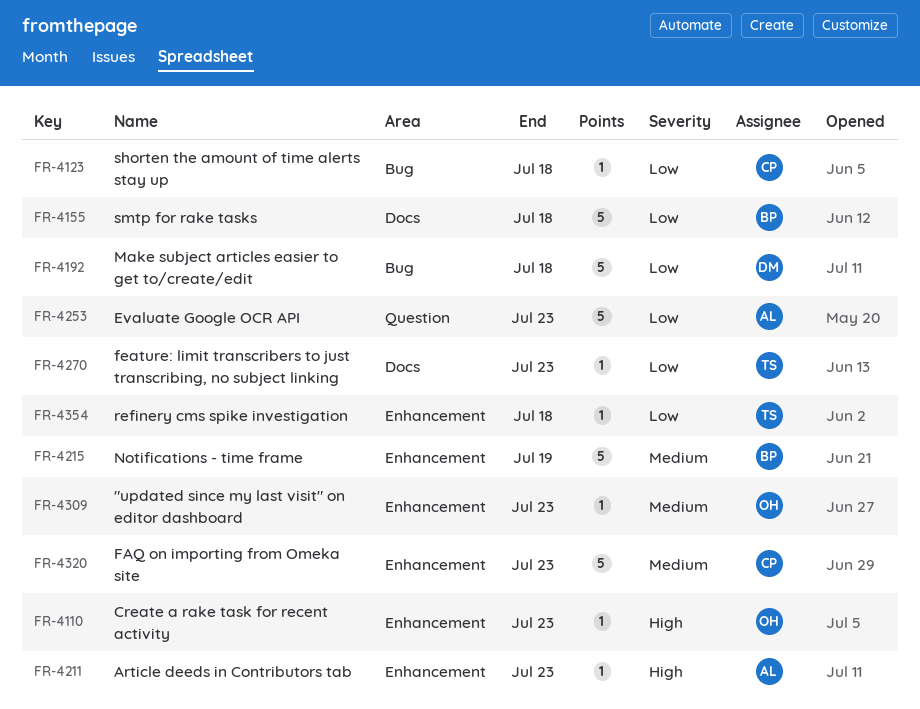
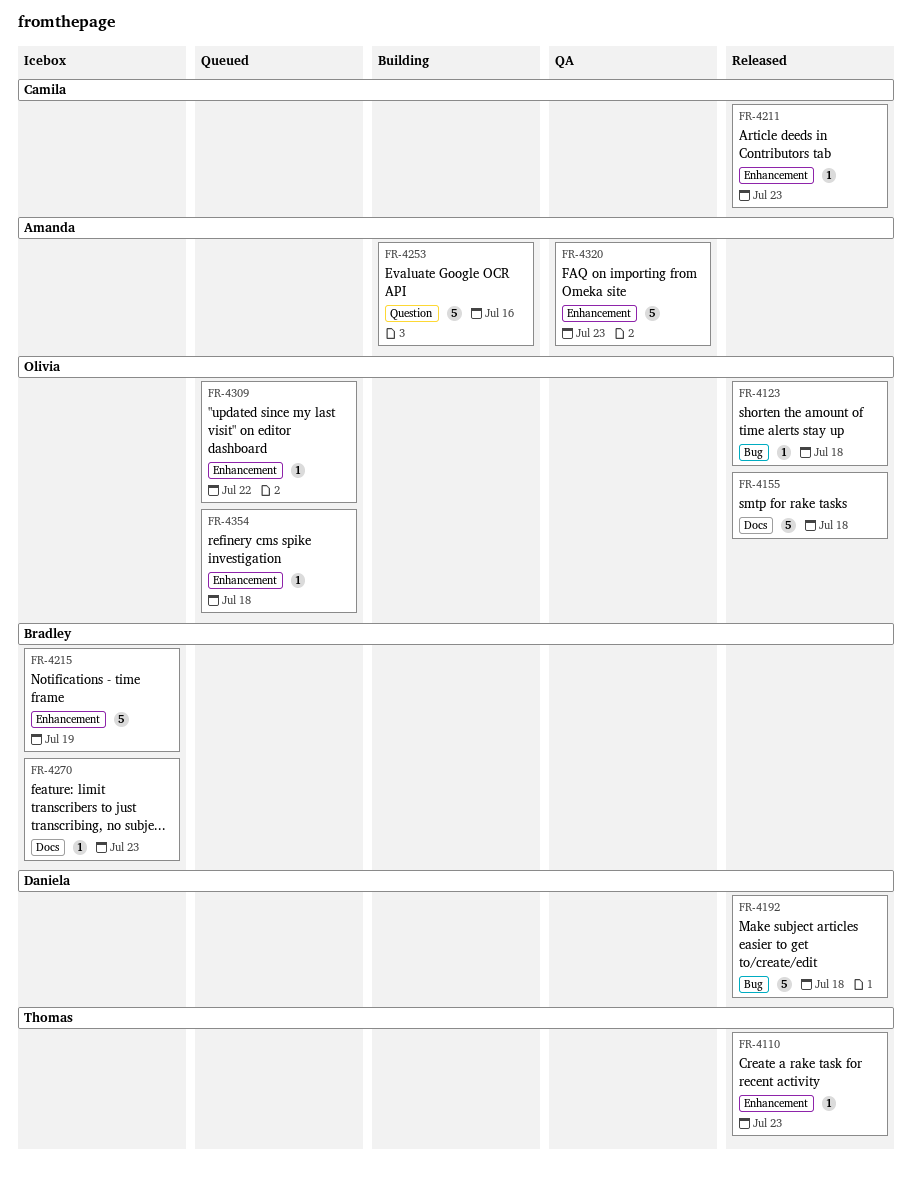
FR-4110, owner: Olivia -> Thomas
FR-4123, owner: Camila -> Olivia
FR-4155, owner: Bradley -> Olivia
FR-4211, owner: Amanda -> Camila
FR-4253, due: Jul 23 -> Jul 16
FR-4270, owner: Thomas -> Bradley
FR-4309, due: Jul 23 -> Jul 22
FR-4320, owner: Camila -> Amanda
FR-4354, owner: Thomas -> Olivia

